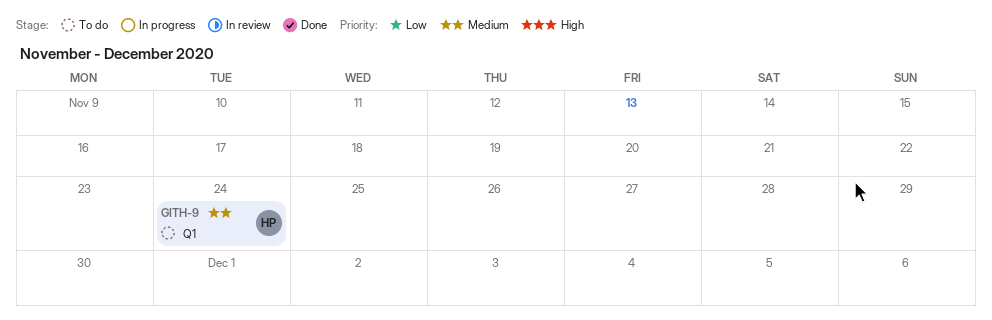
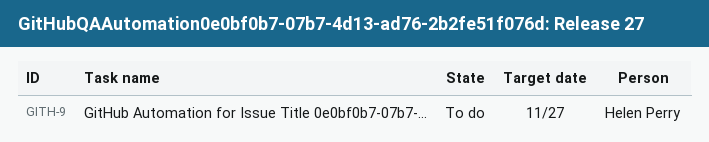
GITH-9, due: Nov 24 -> Nov 27

